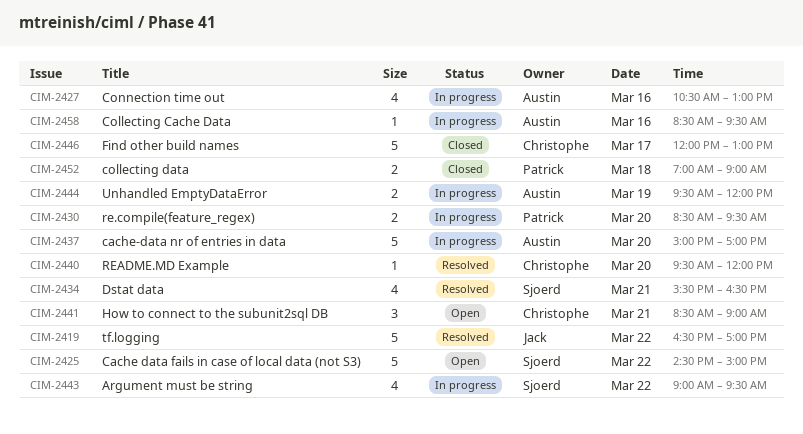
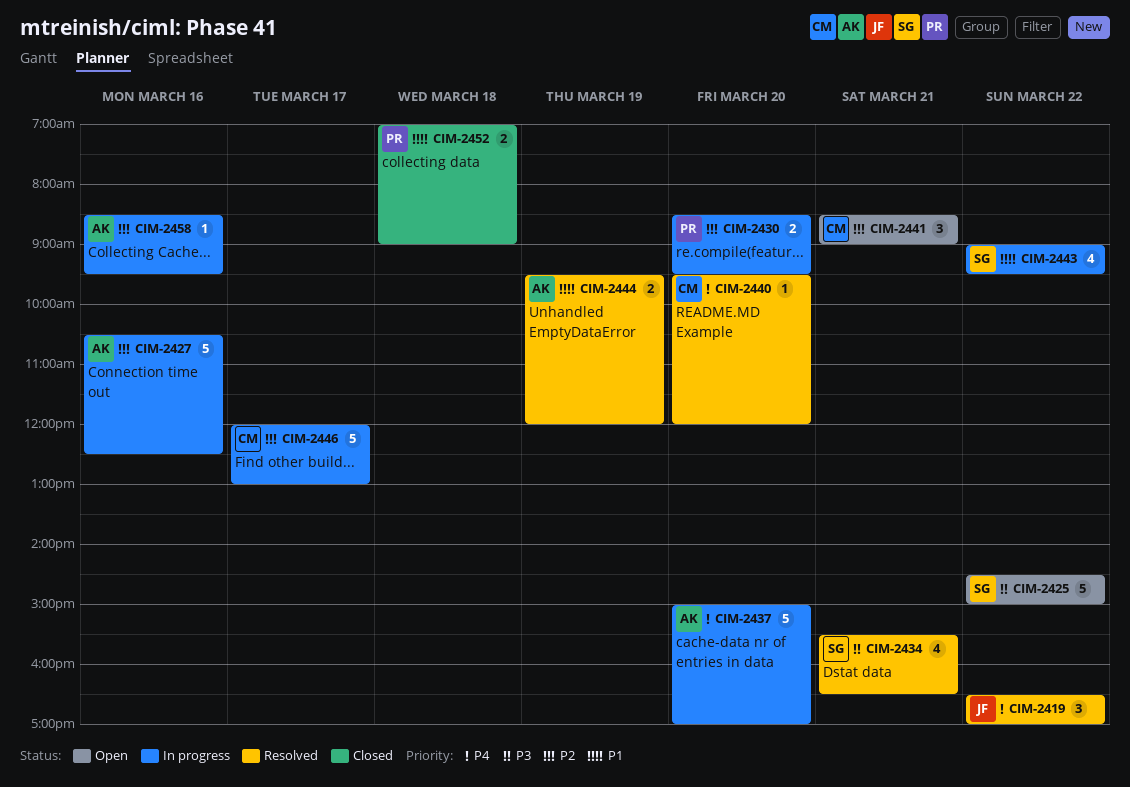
CIM-2419, estimate: 5 -> 3
CIM-2427, estimate: 4 -> 5
CIM-2427, ends: 13:00 -> 12:30
CIM-2444, status: In progress -> Resolved
CIM-2446, status: Closed -> In progress

